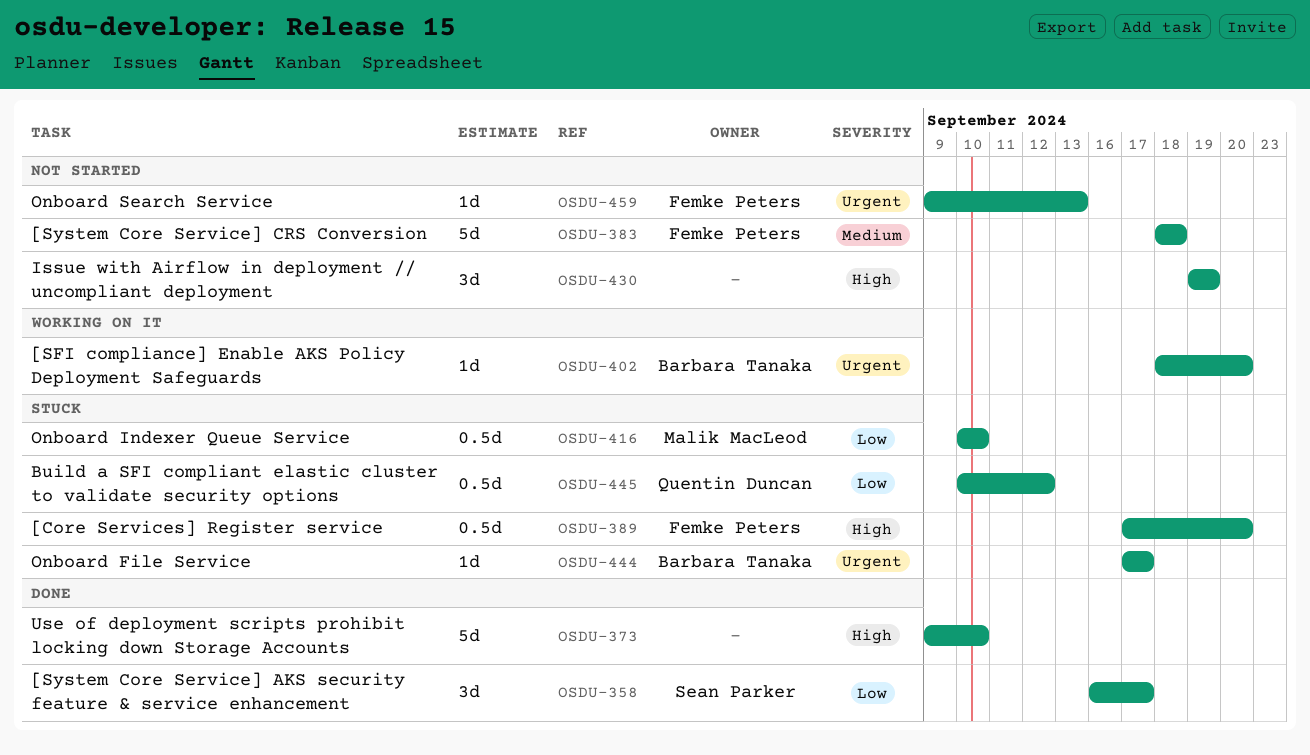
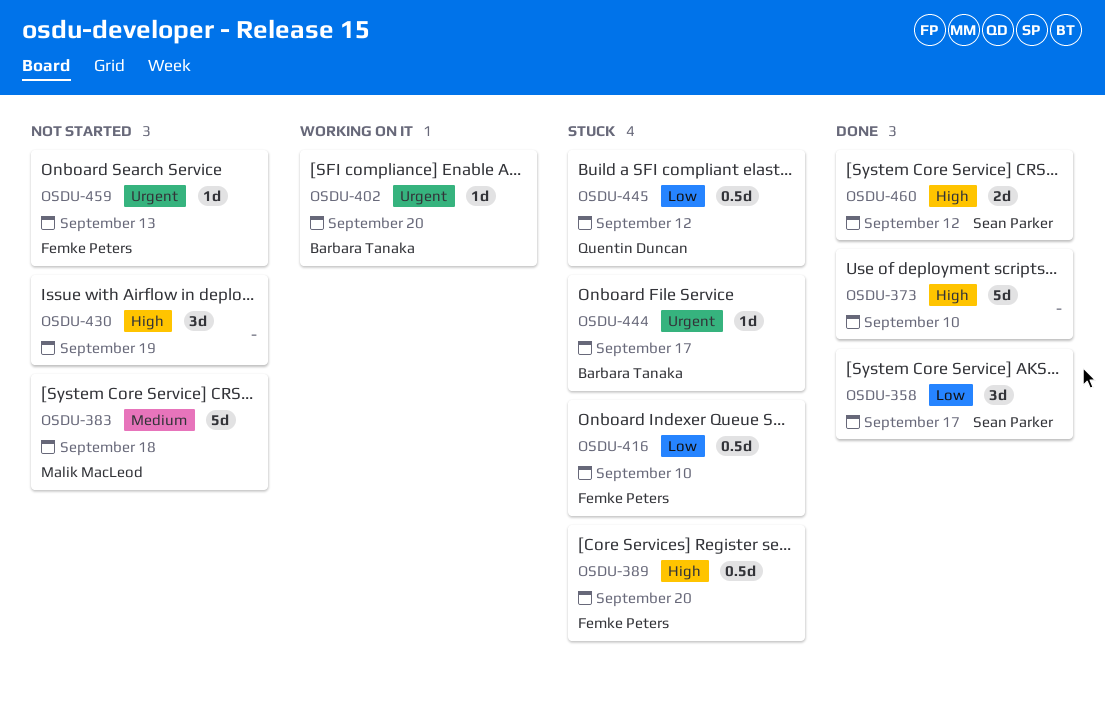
OSDU-383, owner: Femke Peters -> Malik MacLeod
OSDU-416, owner: Malik MacLeod -> Femke Peters
OSDU-460: none -> present

